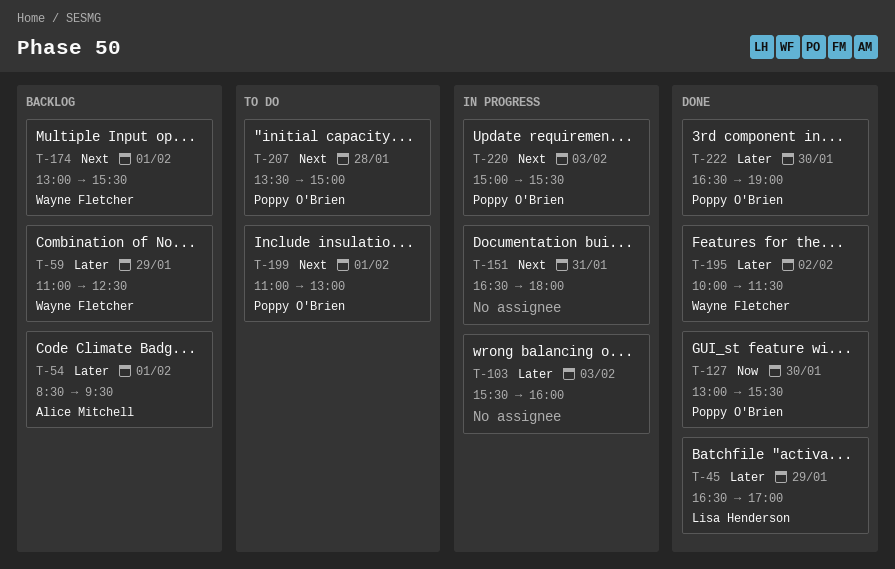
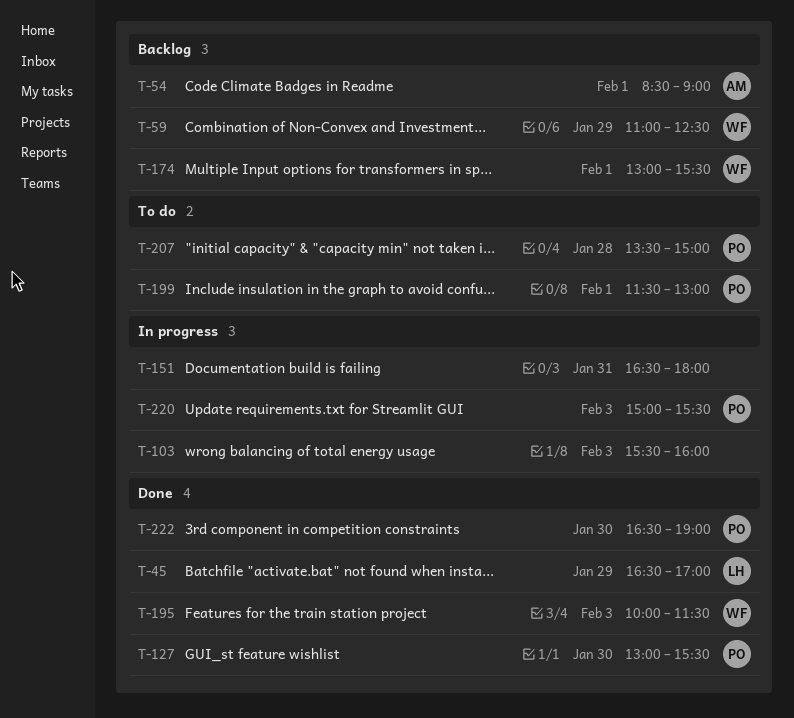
T-54, ends: 09:30 -> 09:00
T-195, day: Feb 2 -> Feb 3
T-199, begins: 11:00 -> 11:30

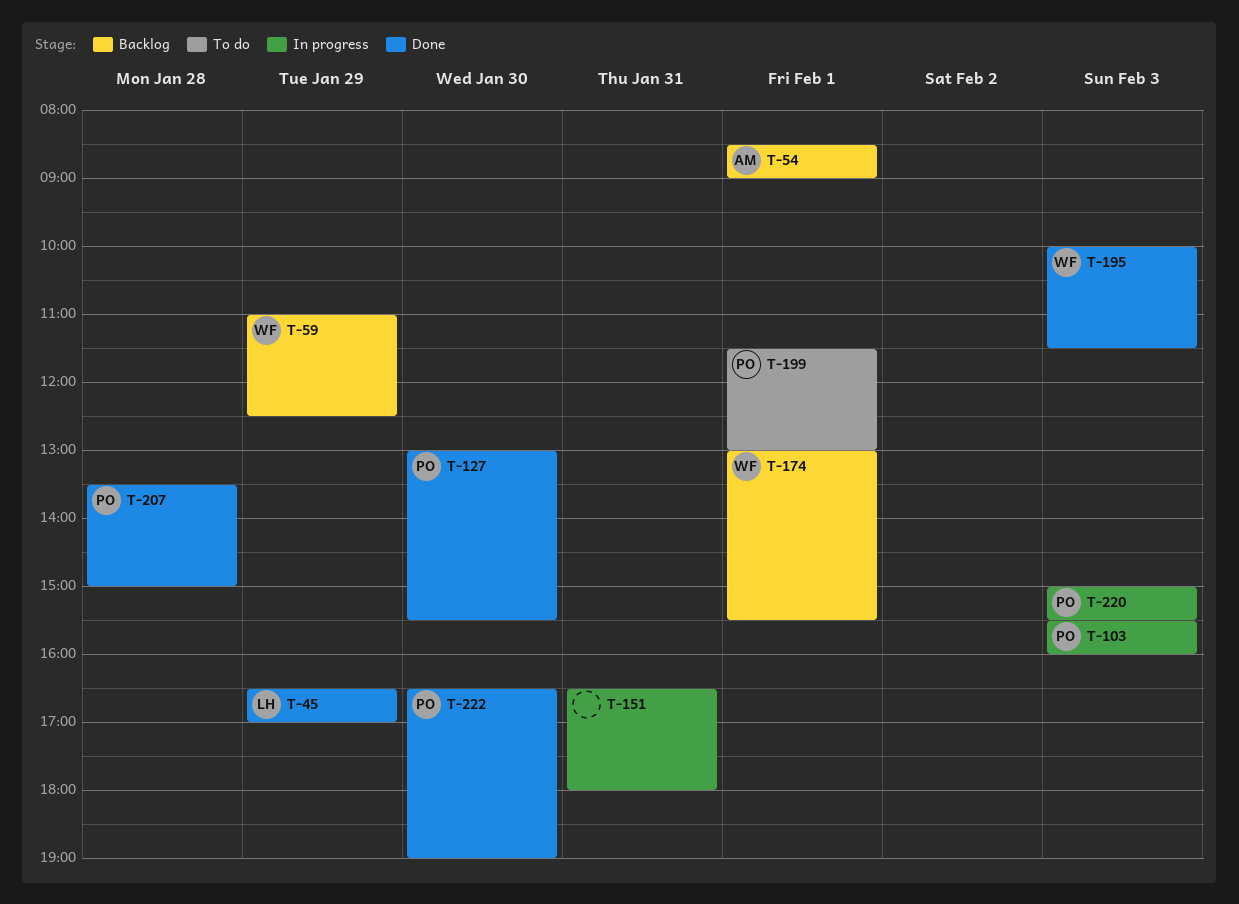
T-103, owner: none -> PO
T-207, status: To do -> Done

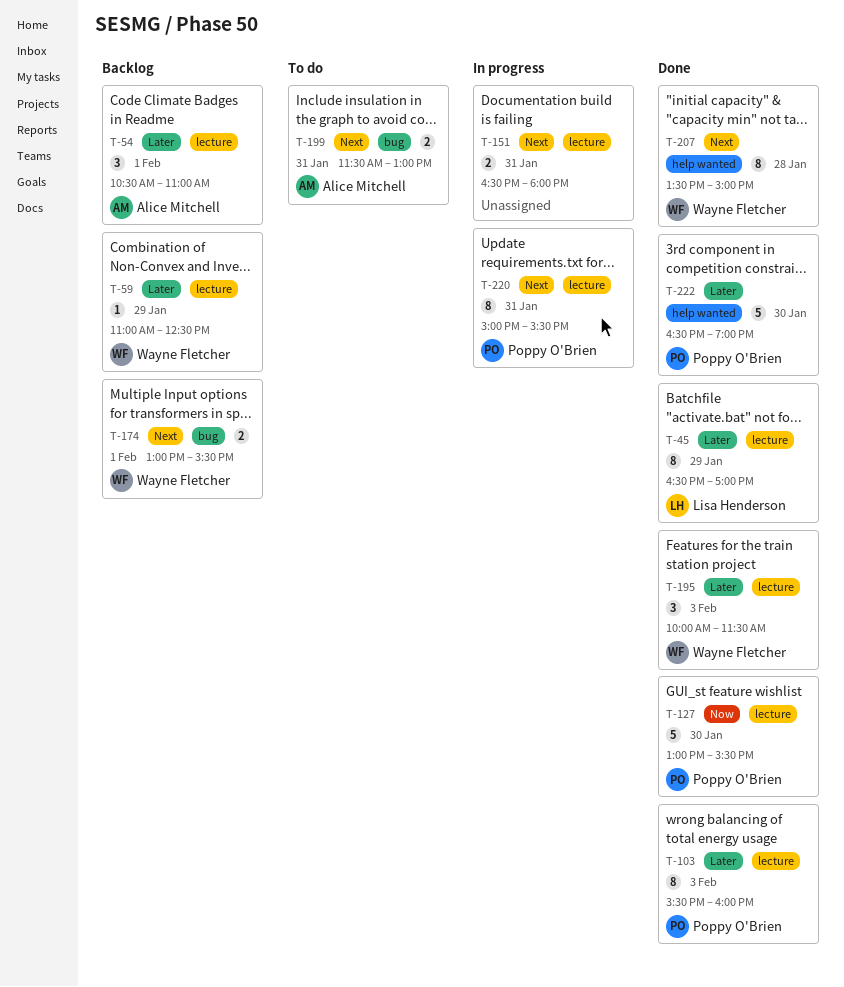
T-54, begins: 08:30 -> 10:30
T-54, ends: 09:00 -> 11:00
T-103, status: In progress -> Done
T-199, owner: Poppy O'Brien -> Alice Mitchell
T-199, day: Feb 1 -> Jan 31
T-207, owner: Poppy O'Brien -> Wayne Fletcher
T-220, day: Feb 3 -> Jan 31

